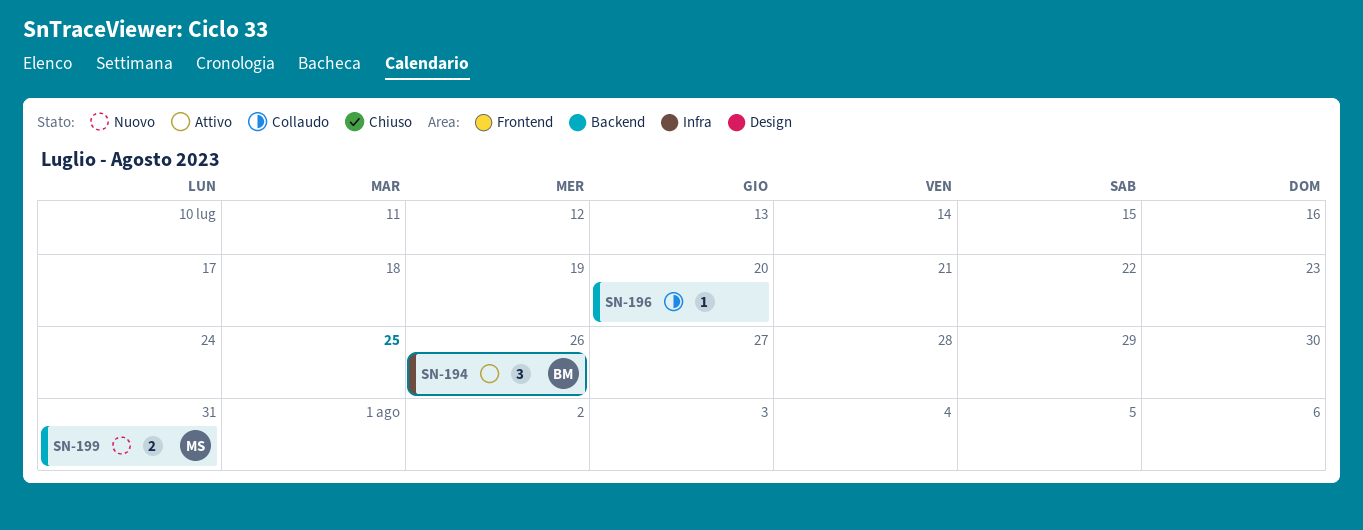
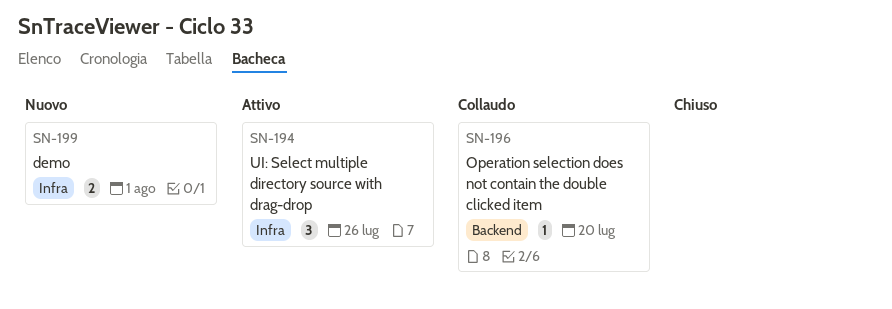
SN-199, label: Backend -> Infra
SN-199, due: Jul 31 -> Aug 1

